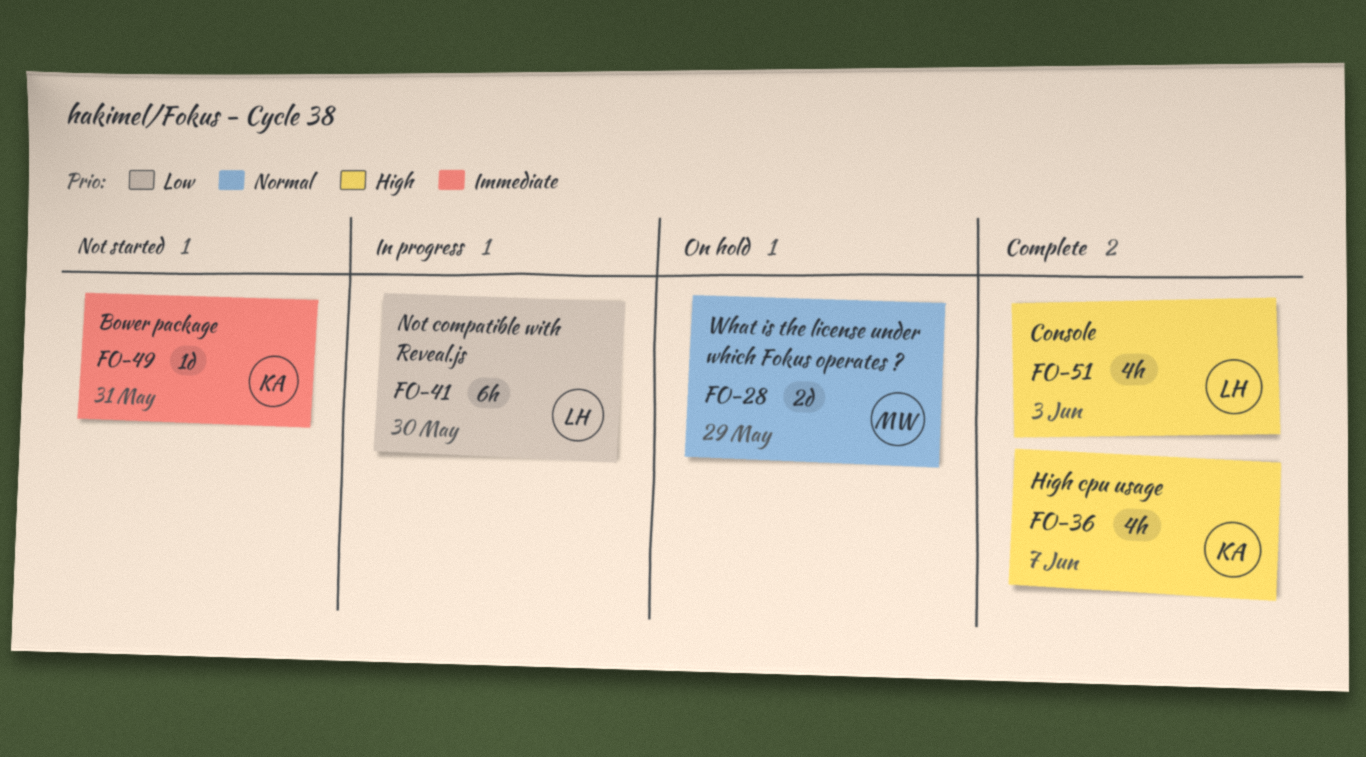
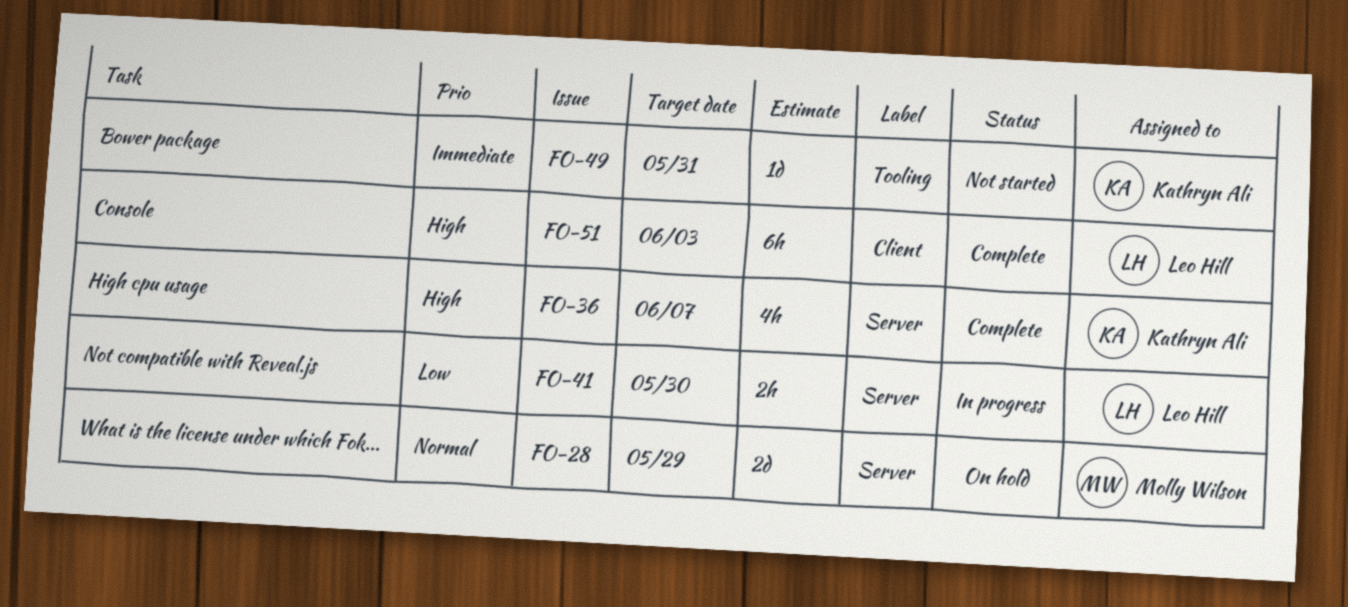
FO-41, estimate: 6h -> 2h
FO-51, estimate: 4h -> 6h

